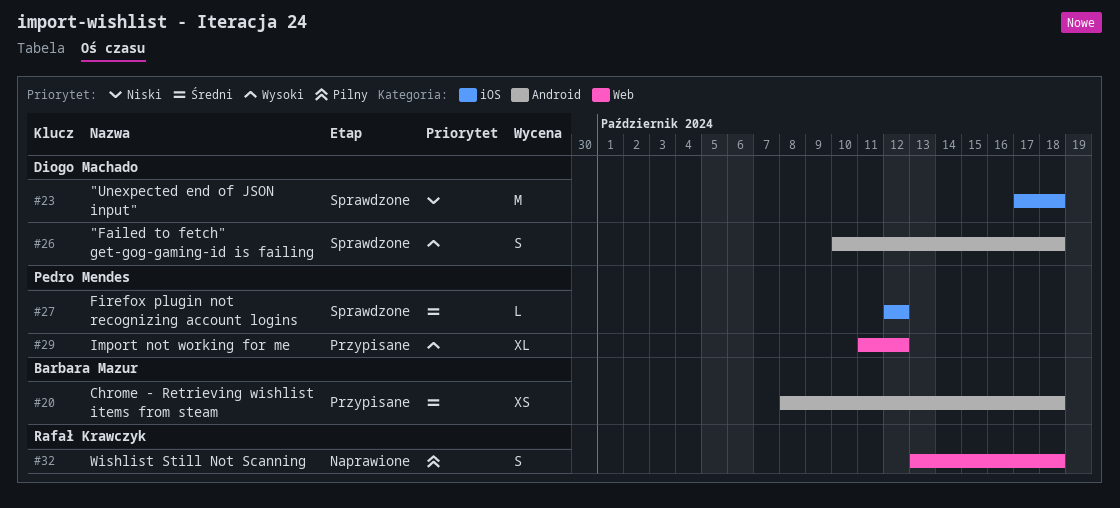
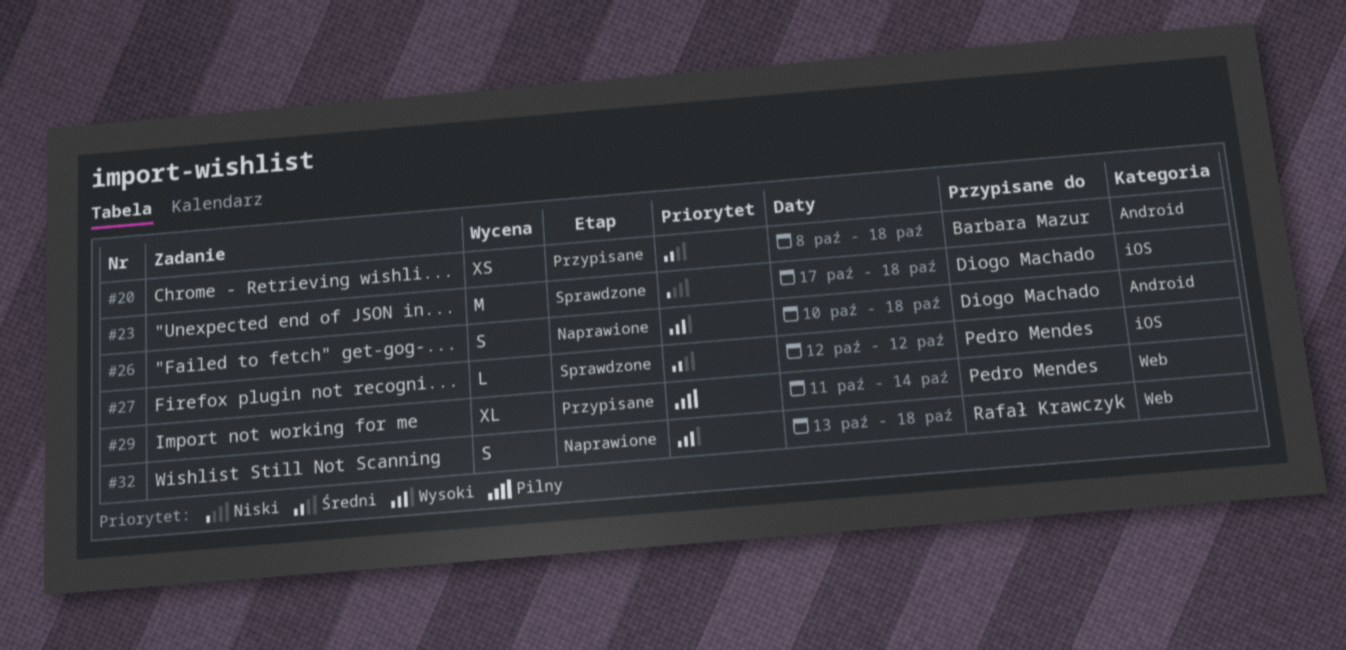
#26, status: Sprawdzone -> Naprawione
#29, priority: Wysoki -> Pilny
#29, due: Oct 12 -> Oct 14
#32, priority: Pilny -> Wysoki

